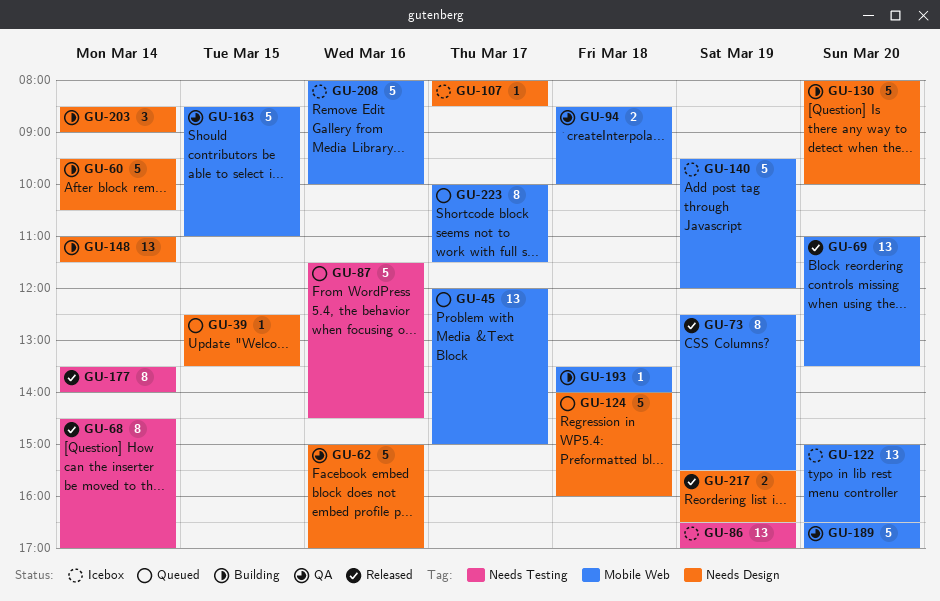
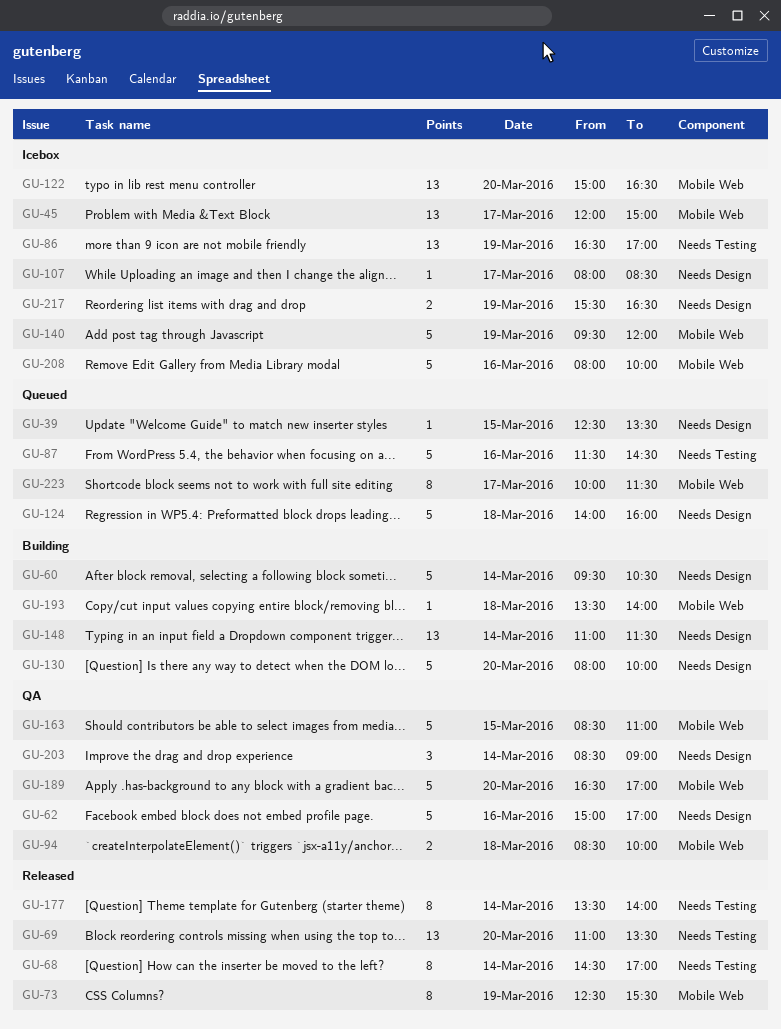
GU-45, status: Queued -> Icebox
GU-69, label: Mobile Web -> Needs Testing
GU-203, status: Building -> QA
GU-217, status: Released -> Icebox

